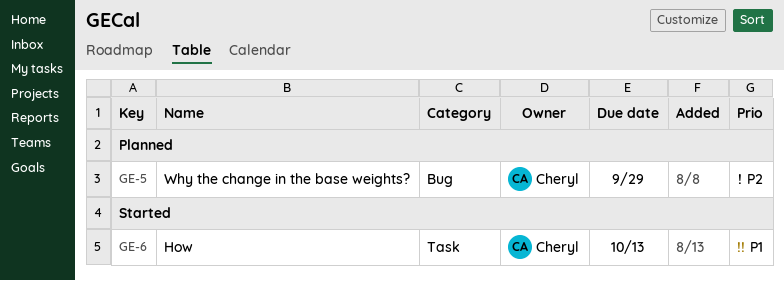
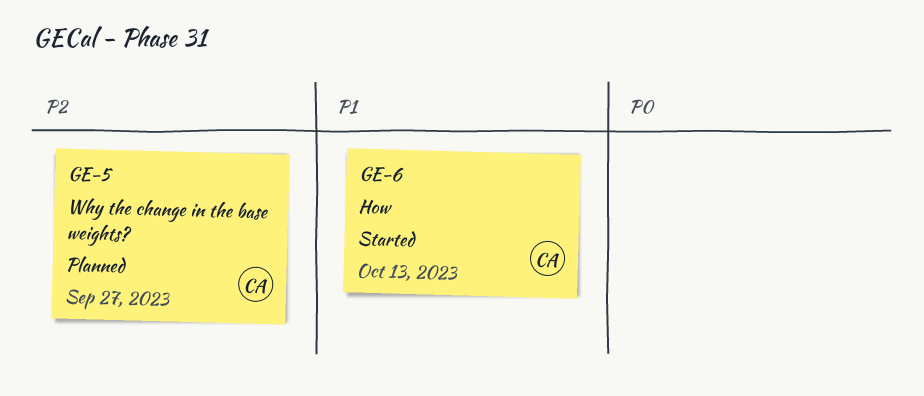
GE-5, due: Sep 29 -> Sep 27

